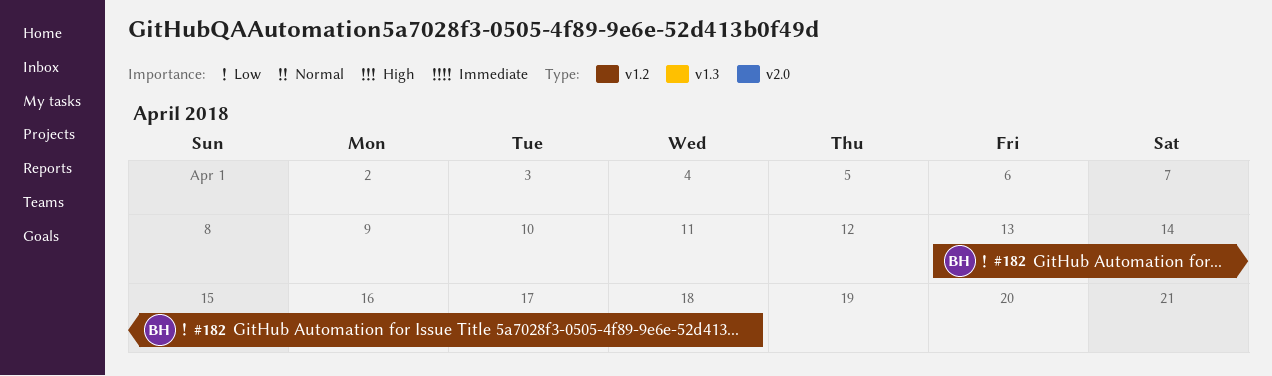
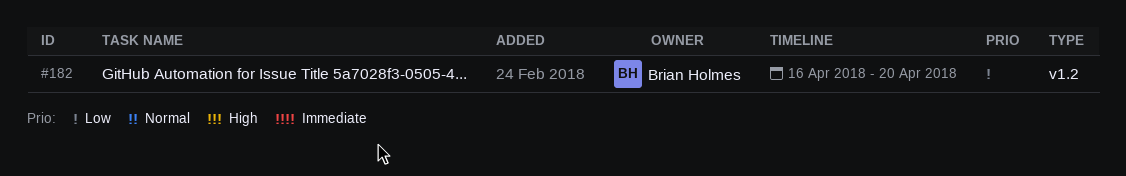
#182, start: Apr 13 -> Apr 16
#182, due: Apr 18 -> Apr 20

